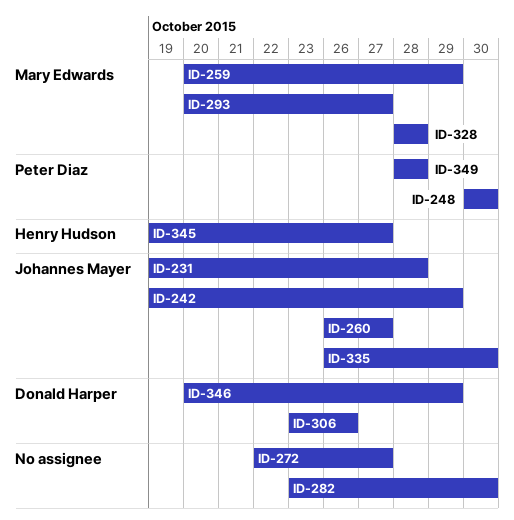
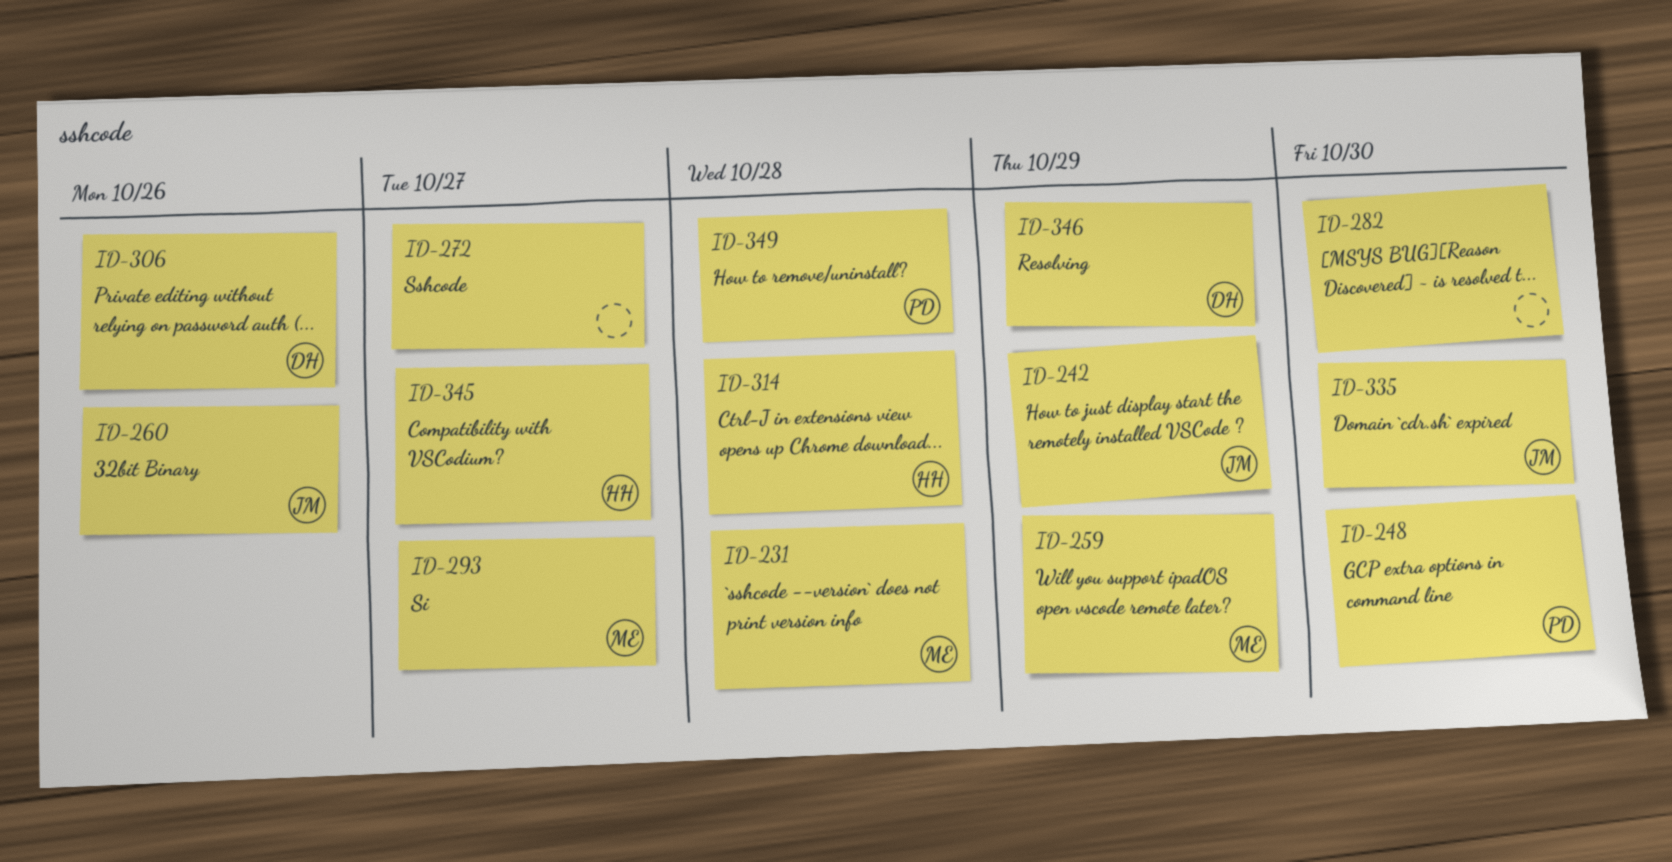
ID-231, owner: Johannes Mayer -> Mary Edwards
ID-260, due: Oct 27 -> Oct 26
ID-314: none -> present
ID-328: present -> none

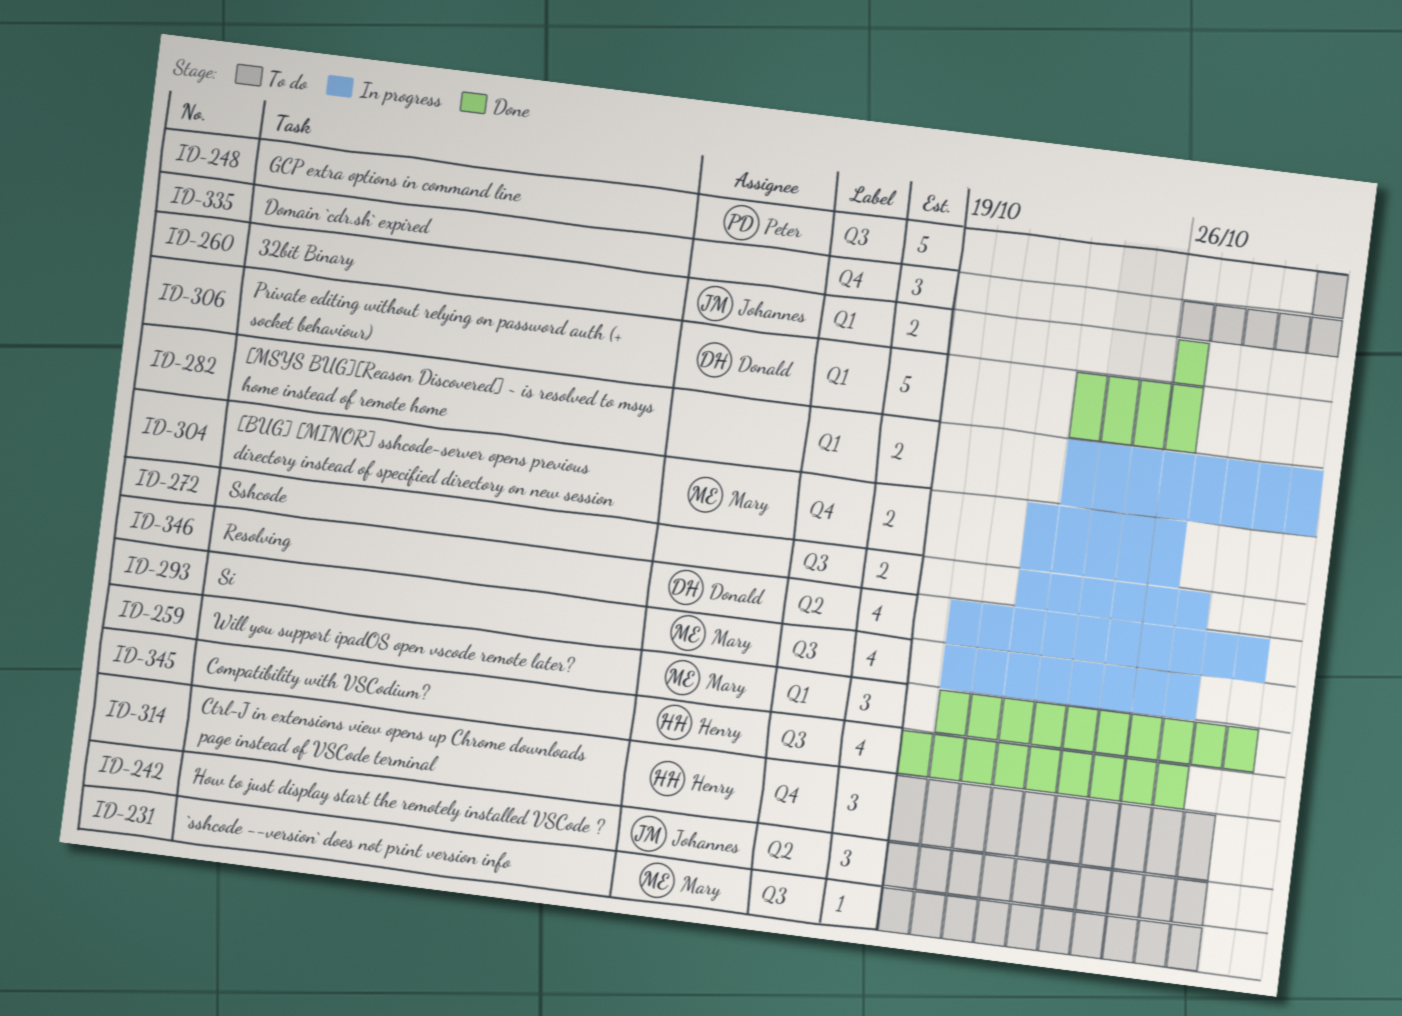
ID-242, due: Oct 29 -> Oct 28
ID-304: none -> present
ID-335, owner: Johannes -> none
ID-349: present -> none

